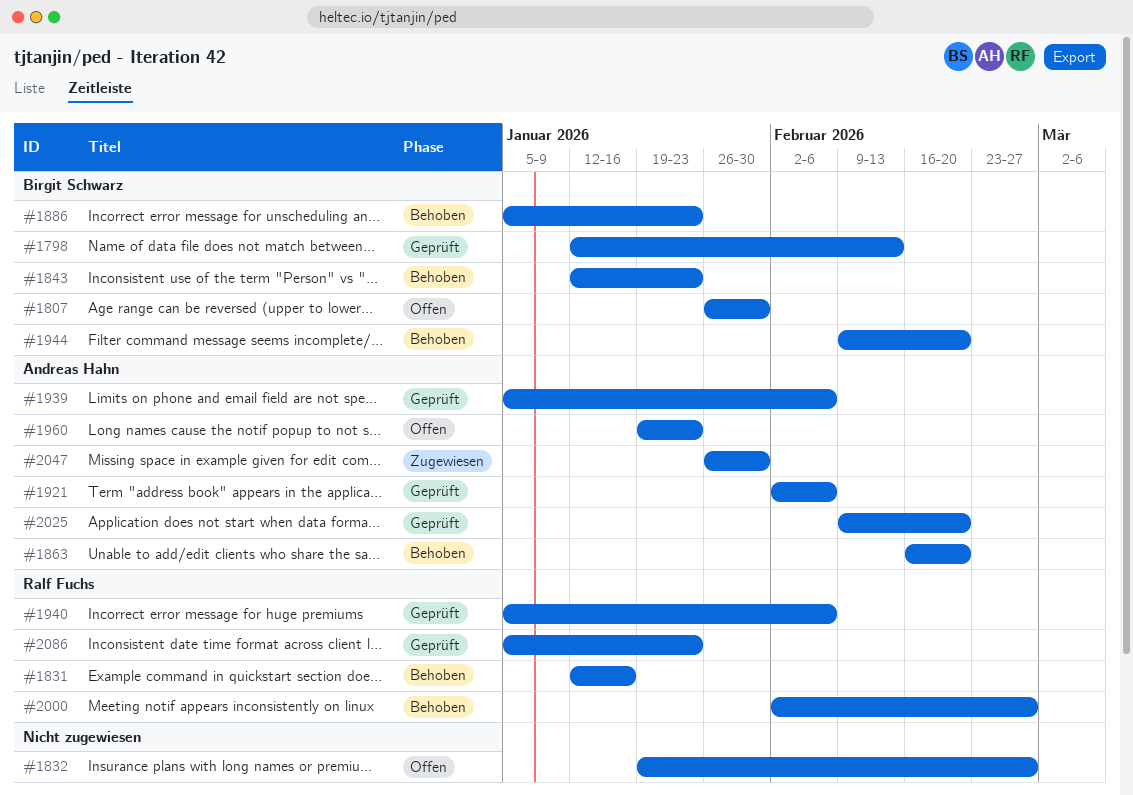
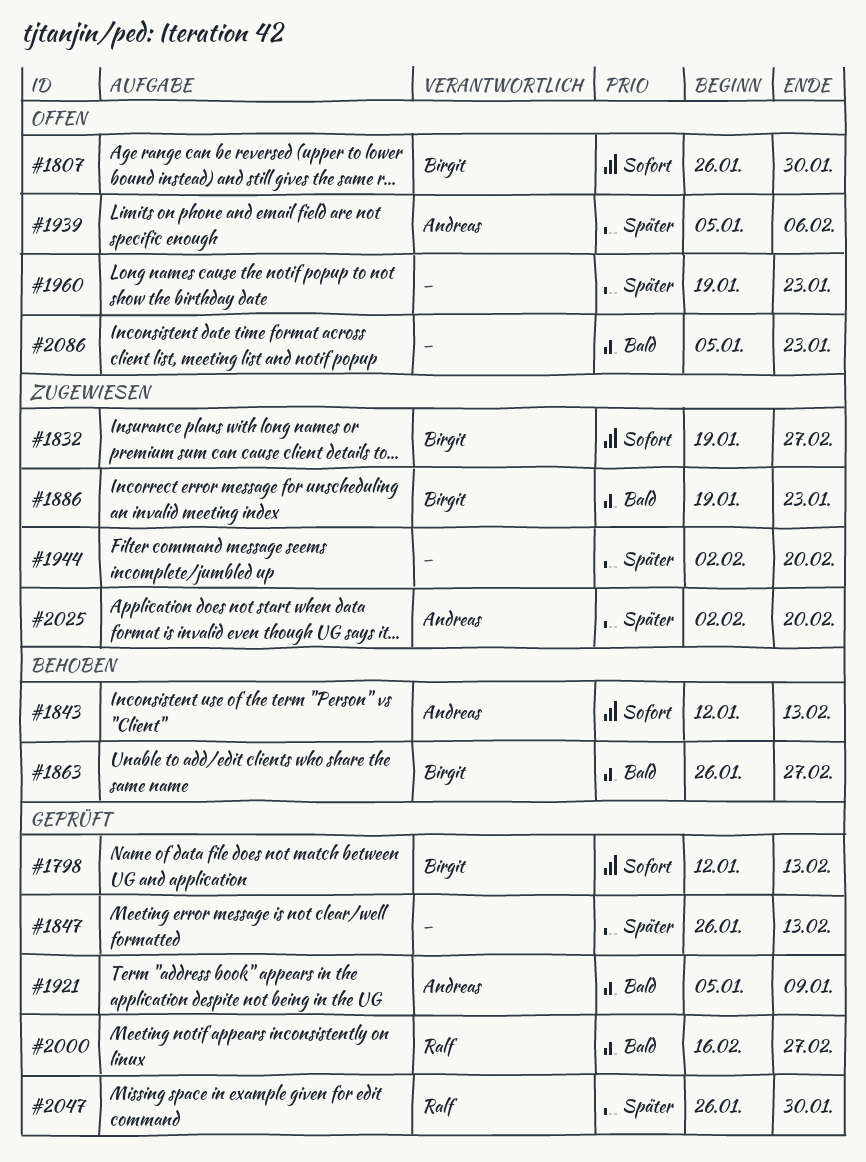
#1831: present -> none
#1832, status: Offen -> Zugewiesen
#1832, owner: none -> Birgit Schwarz
#1843, owner: Birgit Schwarz -> Andreas Hahn
#1843, due: Jan 23 -> Feb 13
#1847: none -> present
#1863, owner: Andreas Hahn -> Birgit Schwarz
#1863, start: Feb 16 -> Jan 26
#1863, due: Feb 20 -> Feb 27
#1886, status: Behoben -> Zugewiesen
#1886, start: Jan 5 -> Jan 19
#1921, start: Feb 2 -> Jan 5
#1921, due: Feb 6 -> Jan 9
#1939, status: Geprüft -> Offen
#1940: present -> none
#1944, status: Behoben -> Zugewiesen
#1944, owner: Birgit Schwarz -> none
#1944, start: Feb 9 -> Feb 2
#1960, owner: Andreas Hahn -> none
#2000, status: Behoben -> Geprüft
#2000, start: Feb 2 -> Feb 16
#2025, status: Geprüft -> Zugewiesen
#2025, start: Feb 9 -> Feb 2
#2047, status: Zugewiesen -> Geprüft
#2047, owner: Andreas Hahn -> Ralf Fuchs
#2086, status: Geprüft -> Offen
#2086, owner: Ralf Fuchs -> none

